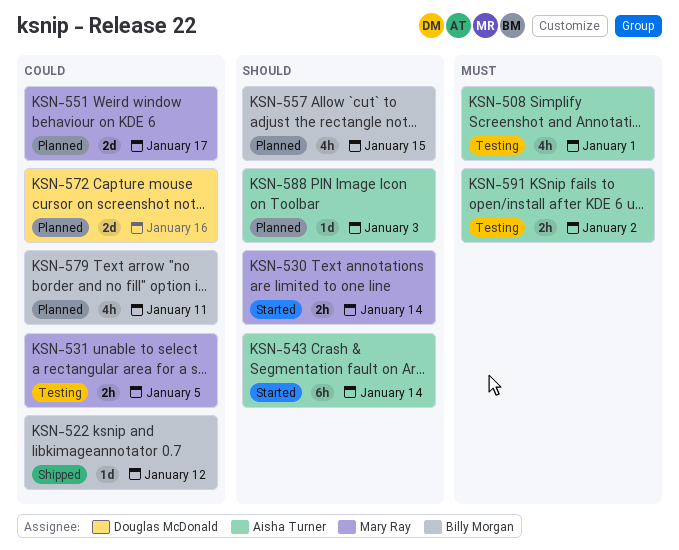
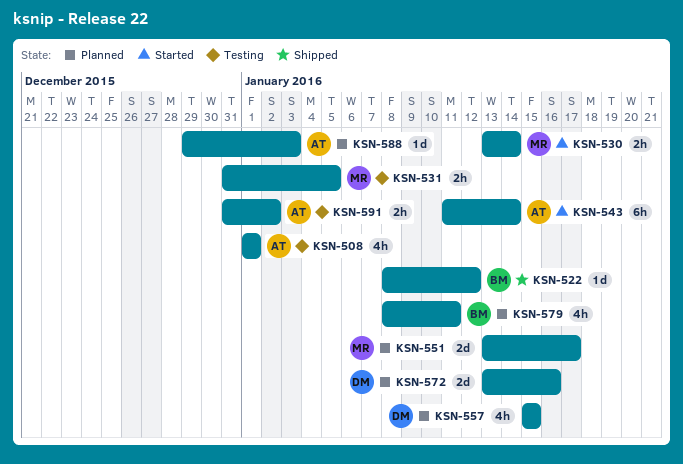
KSN-557, owner: Billy Morgan -> Douglas McDonald

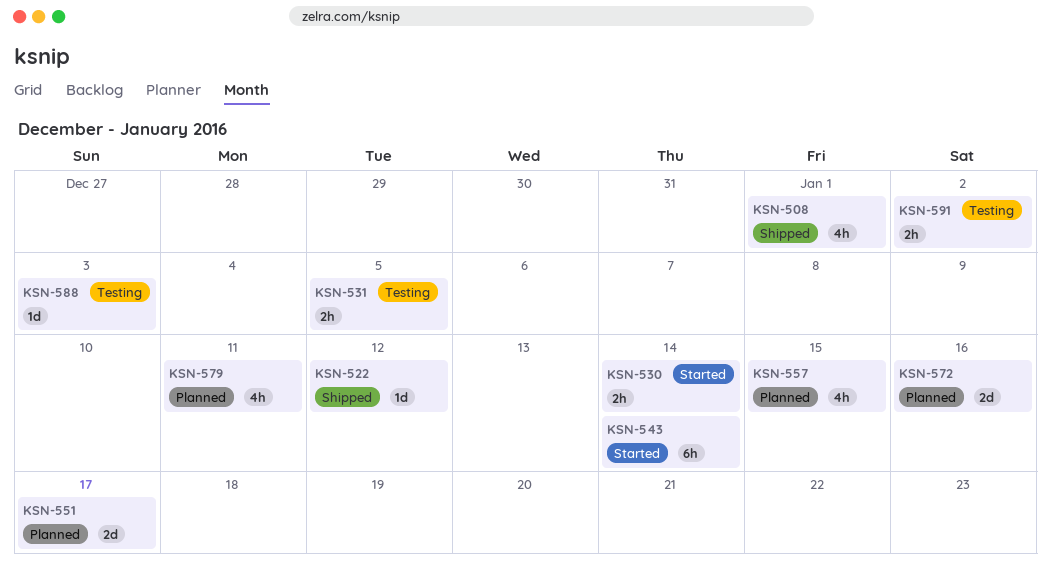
KSN-508, status: Testing -> Shipped
KSN-588, status: Planned -> Testing

